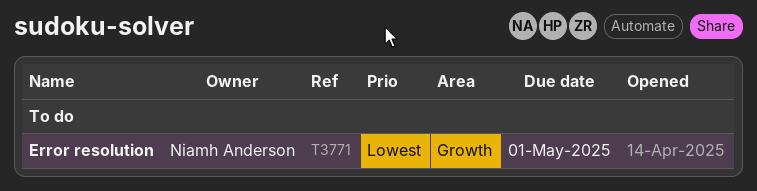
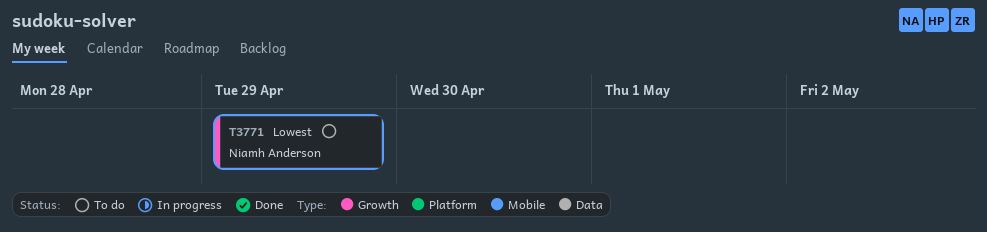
T3771, due: May 1 -> Apr 29

